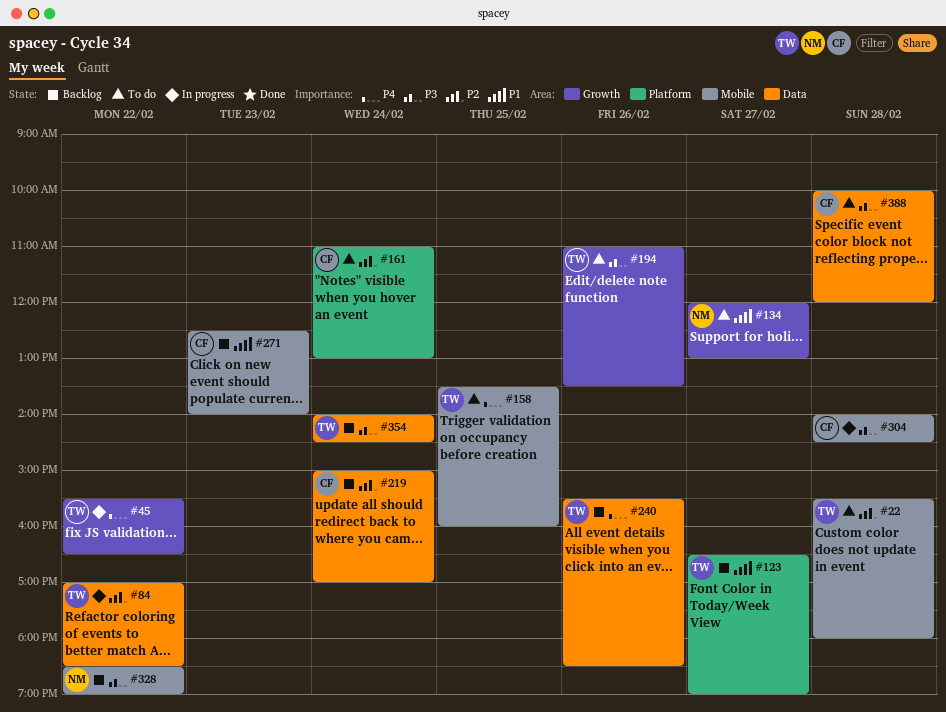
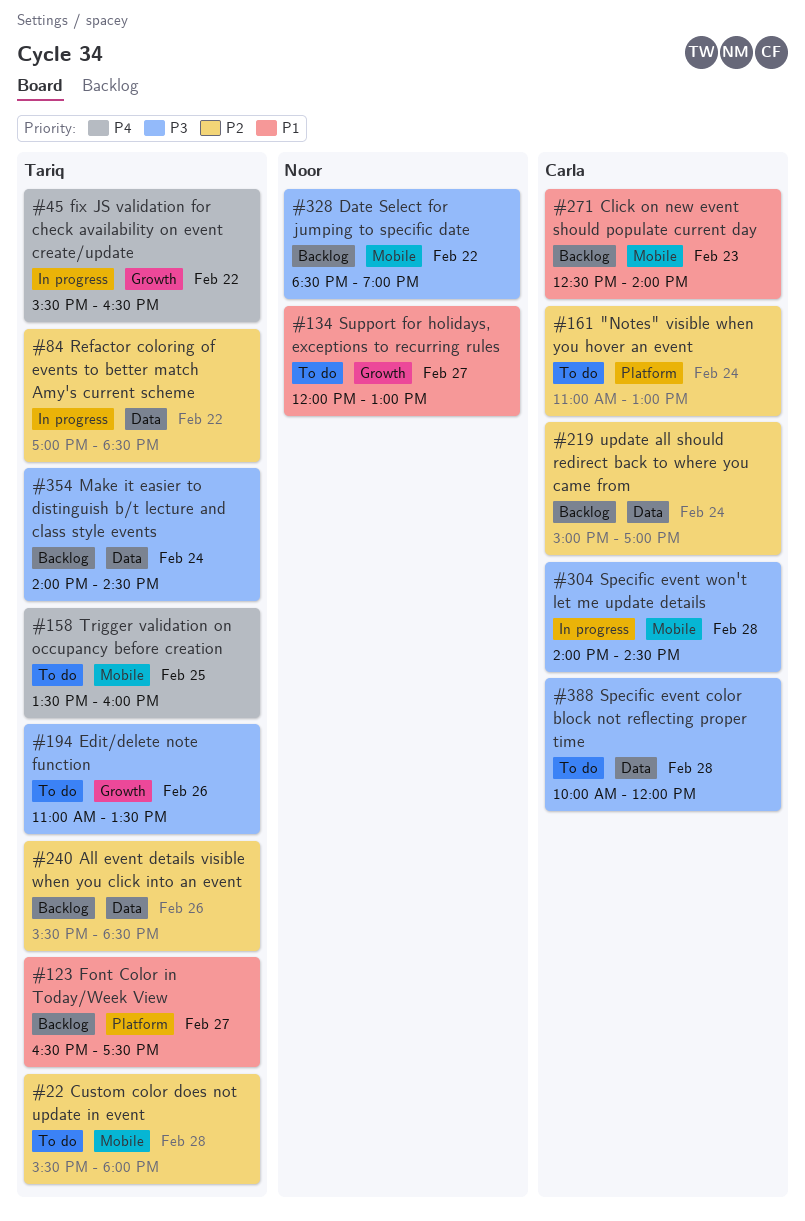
#123, ends: 19:00 -> 17:30
#240, priority: P4 -> P2

